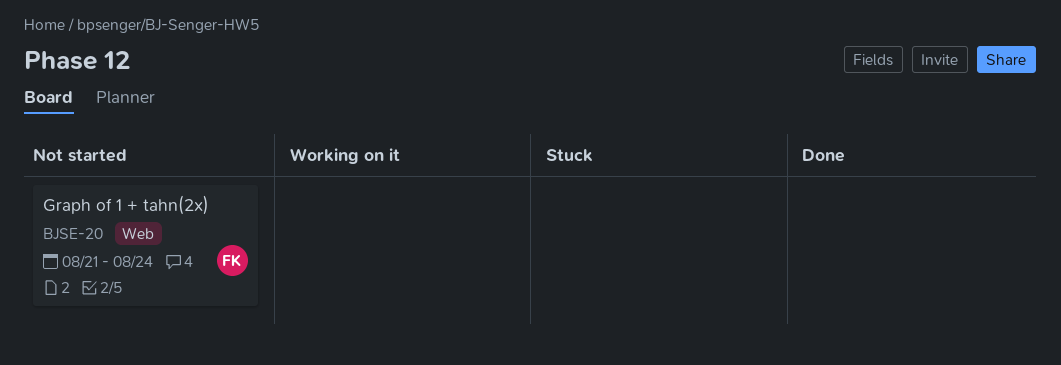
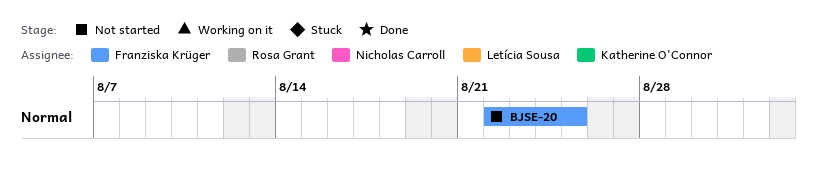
BJSE-20, start: Aug 21 -> Aug 22
BJSE-20, due: Aug 24 -> Aug 25

